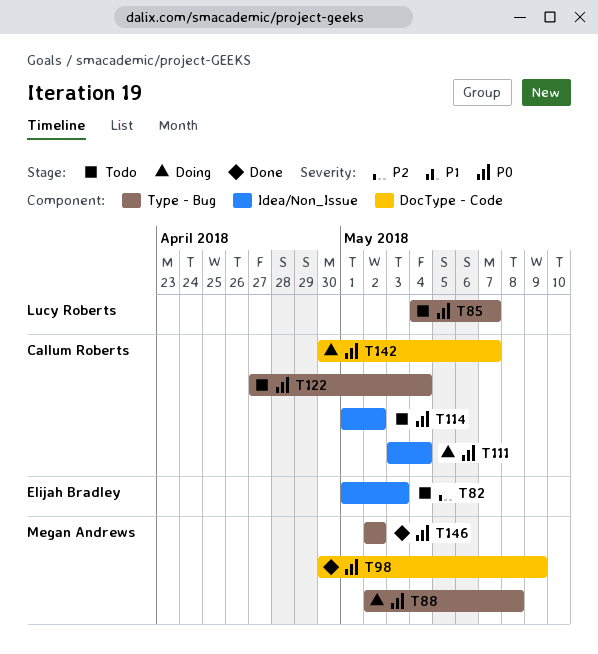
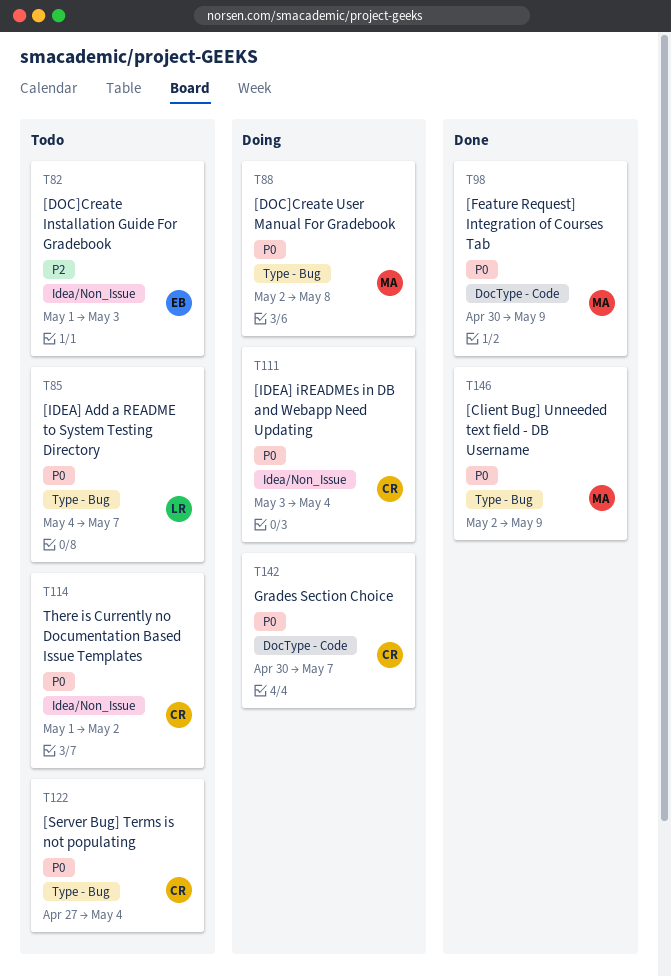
T146, due: May 2 -> May 9

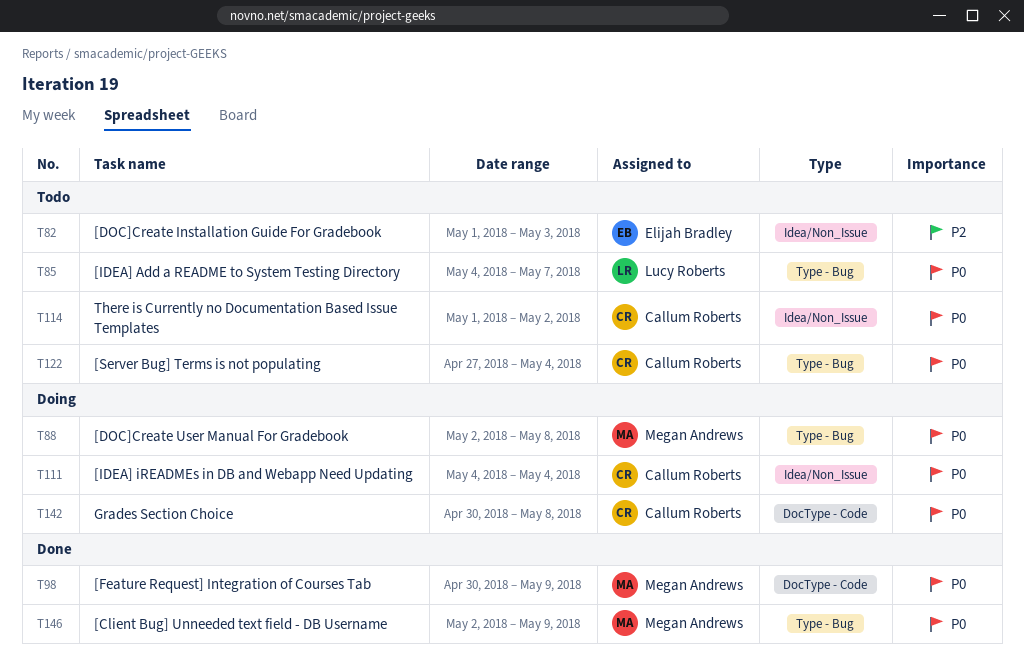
T111, start: May 3 -> May 4
T142, due: May 7 -> May 8

